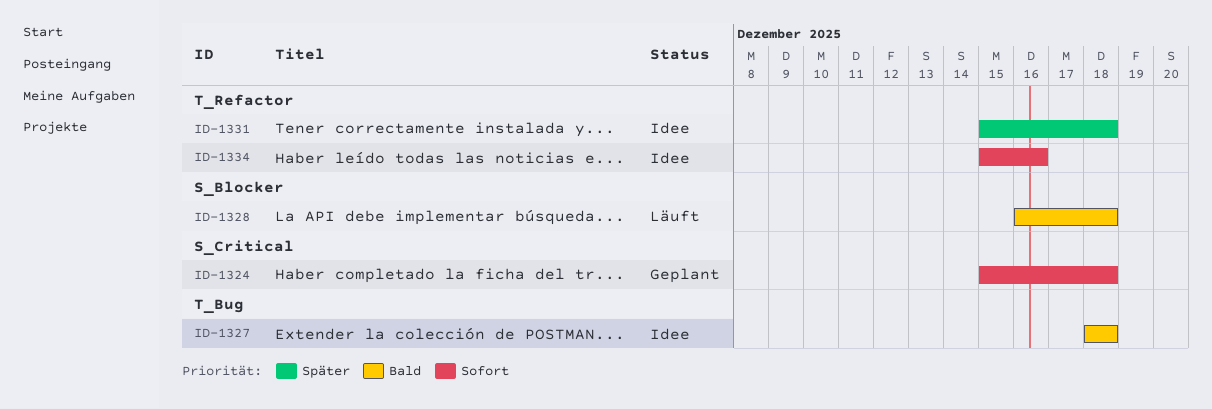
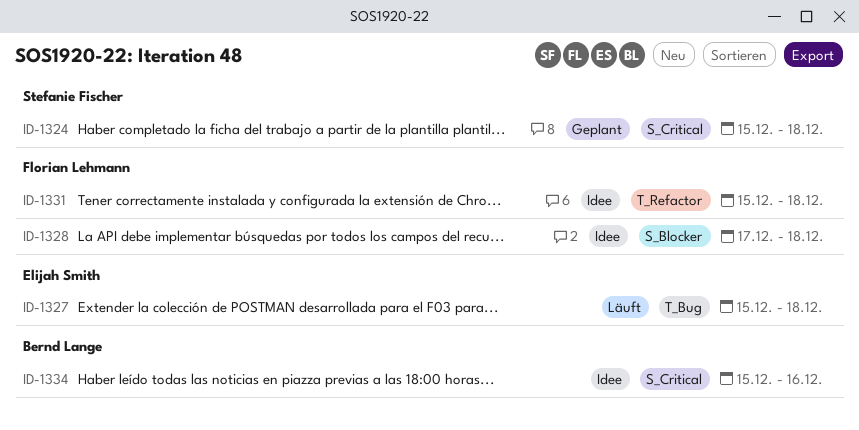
ID-1327, status: Idee -> Läuft
ID-1327, start: Dec 18 -> Dec 15
ID-1328, status: Läuft -> Idee
ID-1328, start: Dec 16 -> Dec 17
ID-1334, label: T_Refactor -> S_Critical

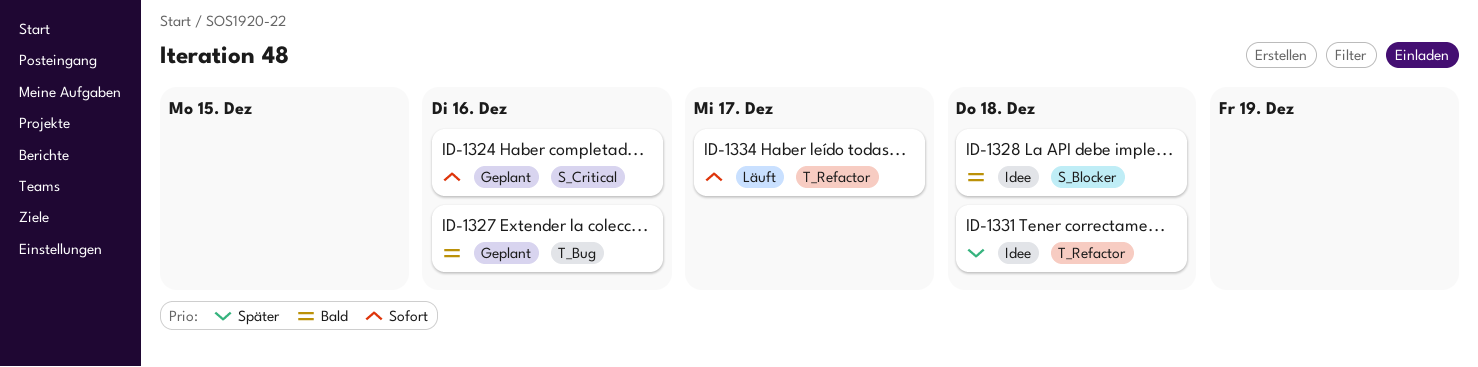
ID-1324, due: Dec 18 -> Dec 16
ID-1327, status: Läuft -> Geplant
ID-1327, due: Dec 18 -> Dec 16
ID-1334, status: Idee -> Läuft
ID-1334, label: S_Critical -> T_Refactor
ID-1334, due: Dec 16 -> Dec 17

